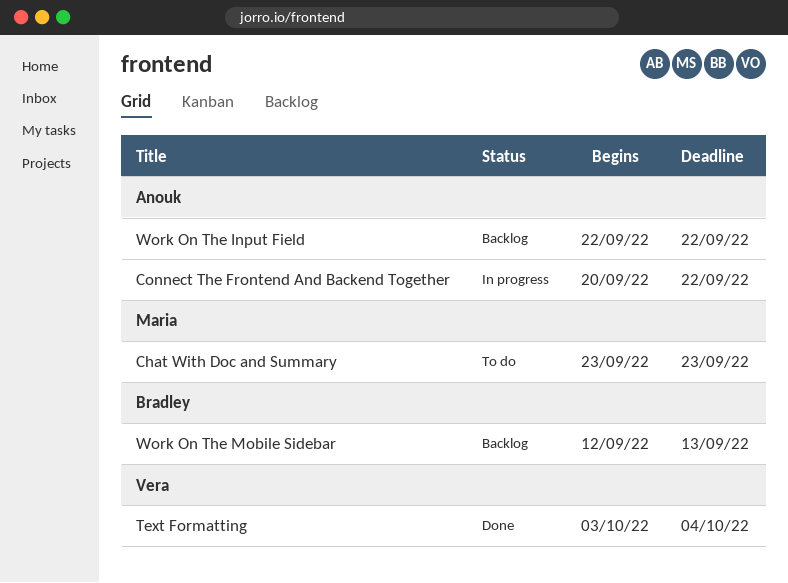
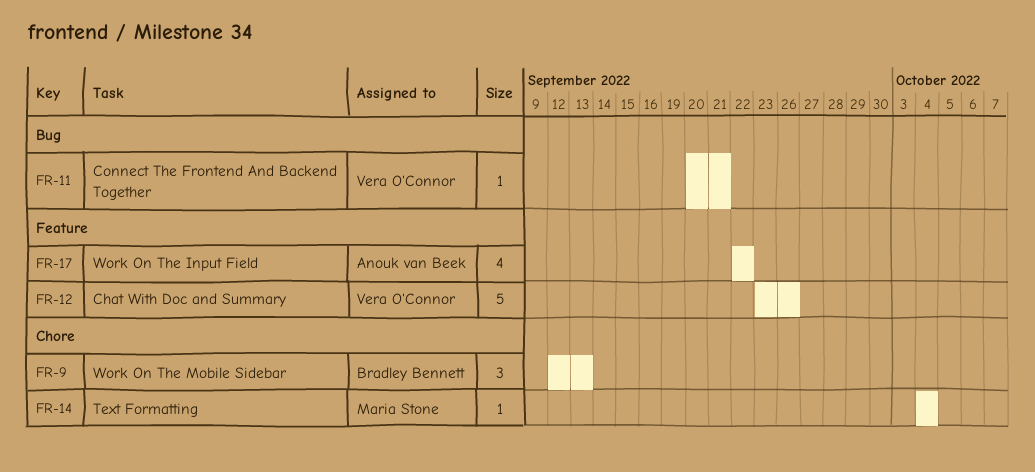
Chat With Doc and Summary, owner: Maria Stone -> Vera O'Connor
Chat With Doc and Summary, due: Sep 23 -> Sep 26
Connect The Frontend And Backend Together, owner: Anouk van Beek -> Vera O'Connor
Connect The Frontend And Backend Together, due: Sep 22 -> Sep 21
Text Formatting, owner: Vera O'Connor -> Maria Stone
Text Formatting, start: Oct 3 -> Oct 4

